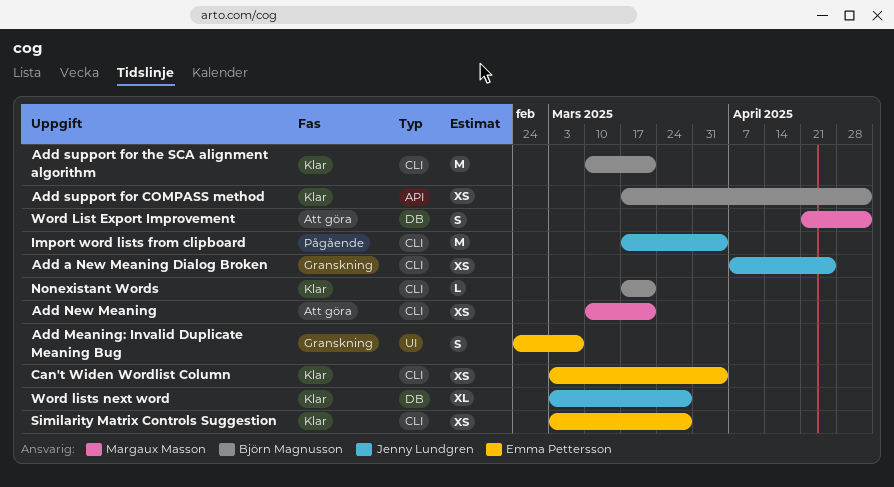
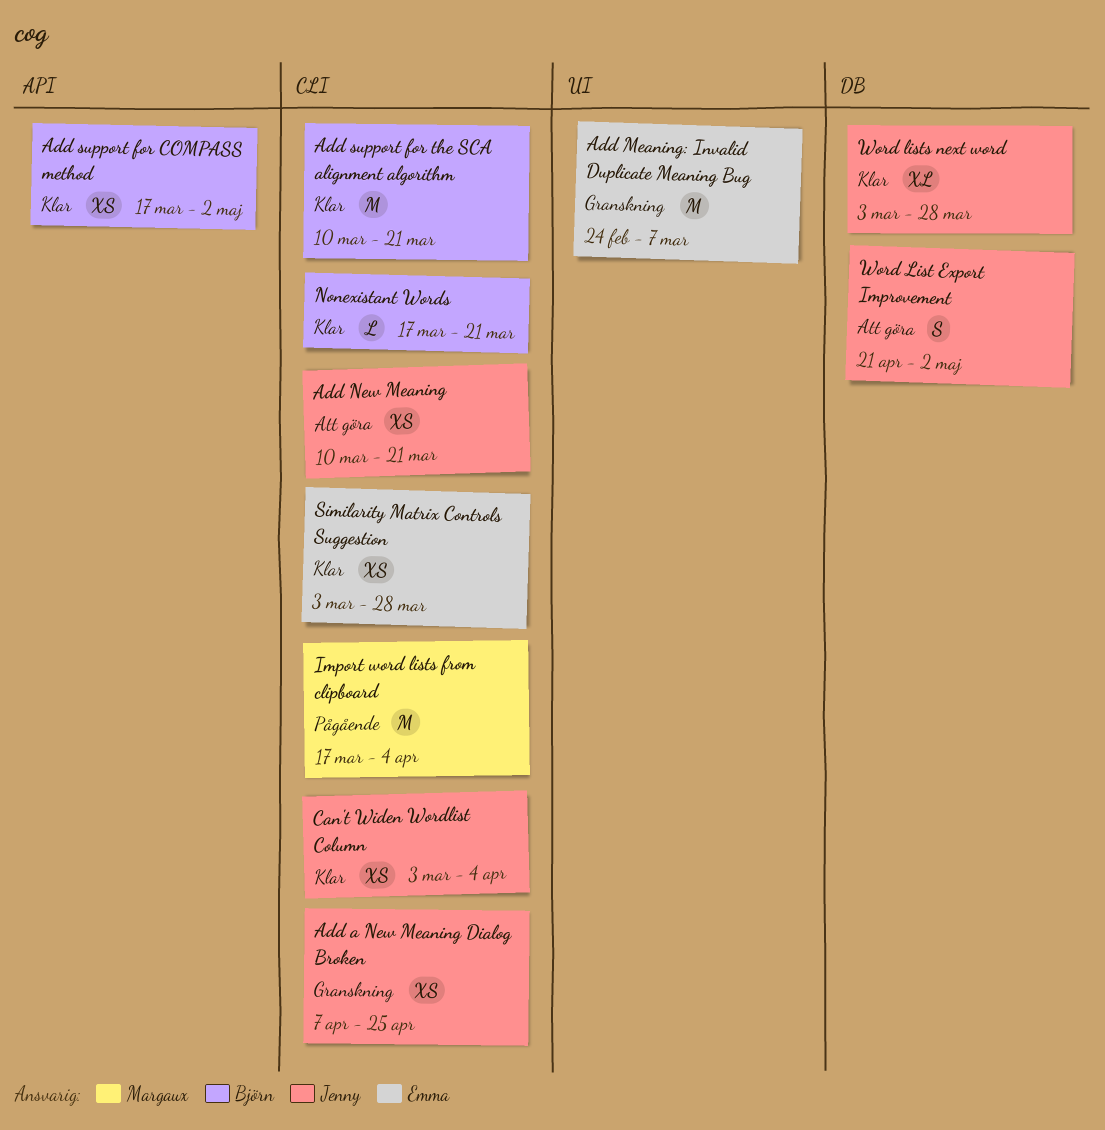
Add Meaning: Invalid Duplicate Meaning Bug, estimate: S -> M
Add New Meaning, owner: Margaux Masson -> Jenny Lundgren
Can't Widen Wordlist Column, owner: Emma Pettersson -> Jenny Lundgren
Import word lists from clipboard, owner: Jenny Lundgren -> Margaux Masson
Word List Export Improvement, owner: Margaux Masson -> Jenny Lundgren

